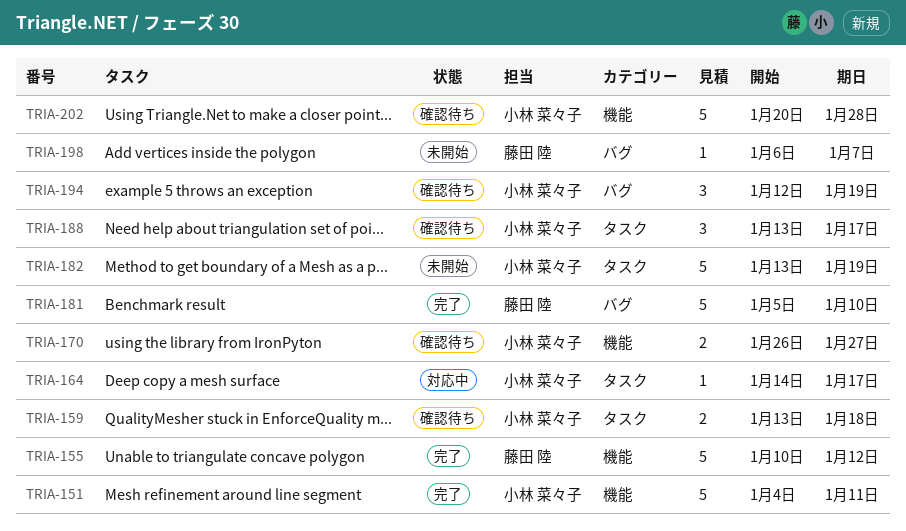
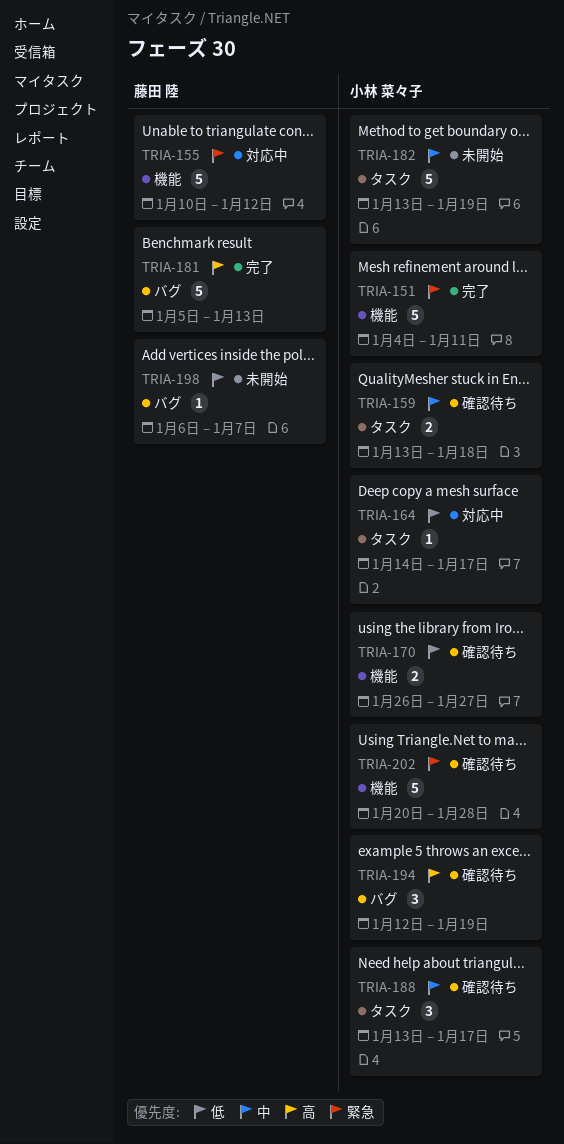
TRIA-155, status: 完了 -> 対応中
TRIA-181, due: Jan 10 -> Jan 13

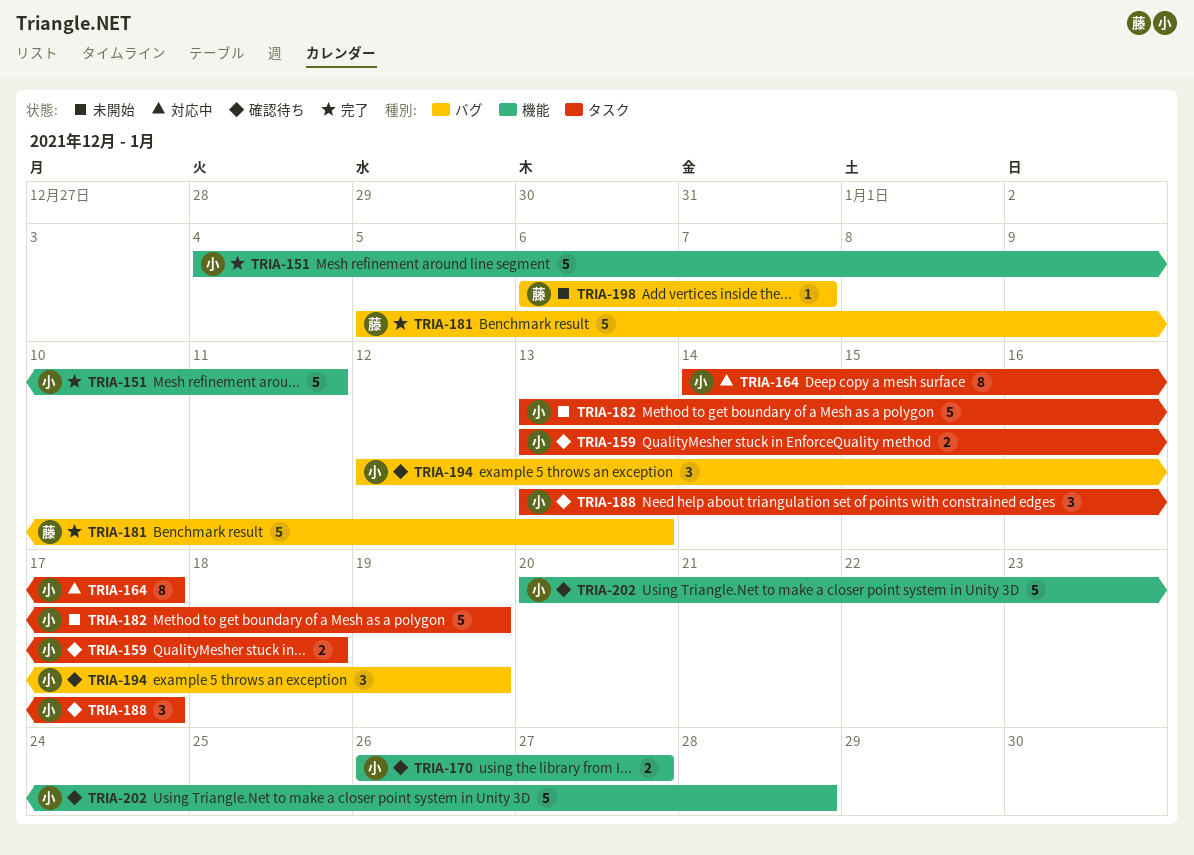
TRIA-155: present -> none
TRIA-164, estimate: 1 -> 8

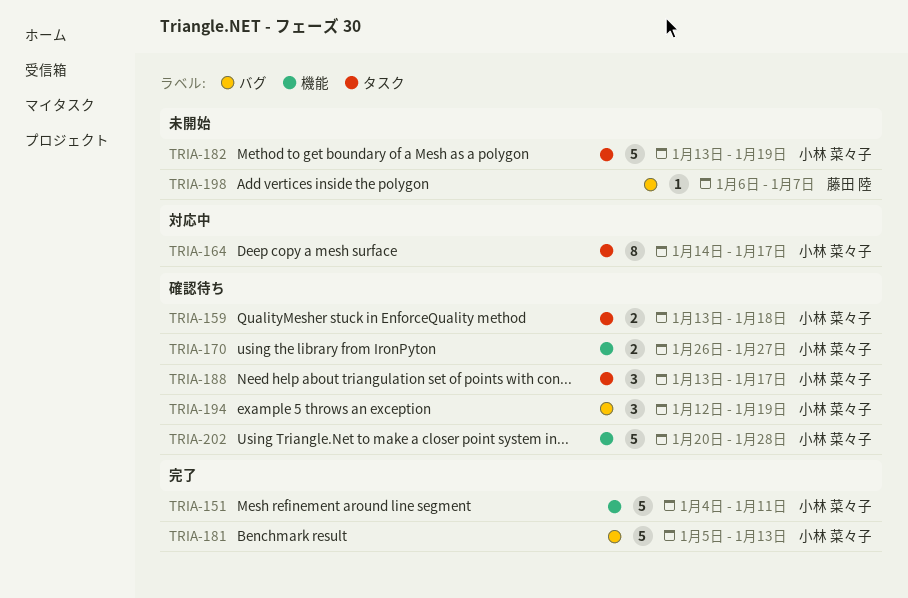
TRIA-181, owner: 藤田 陸 -> 小林 菜々子

